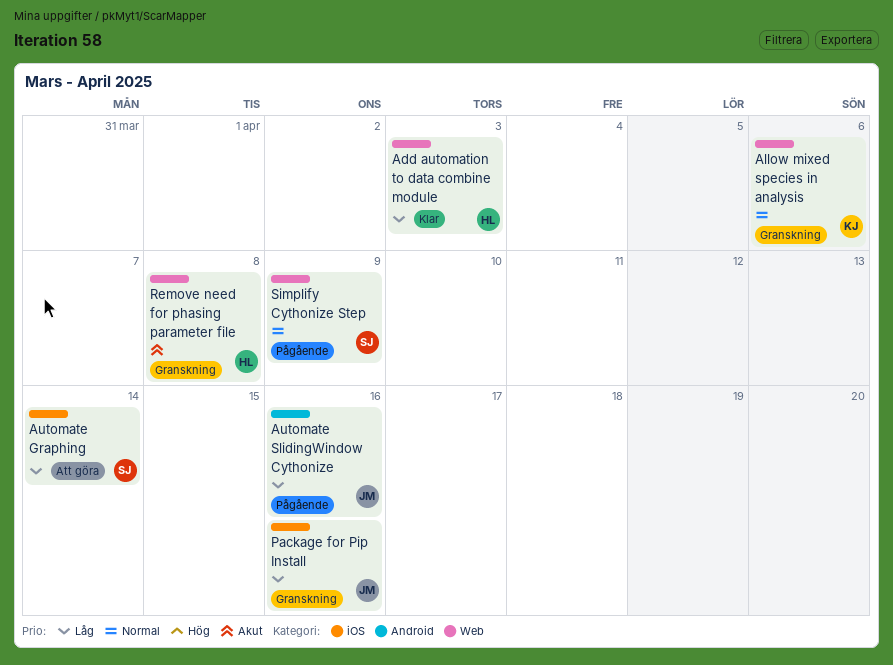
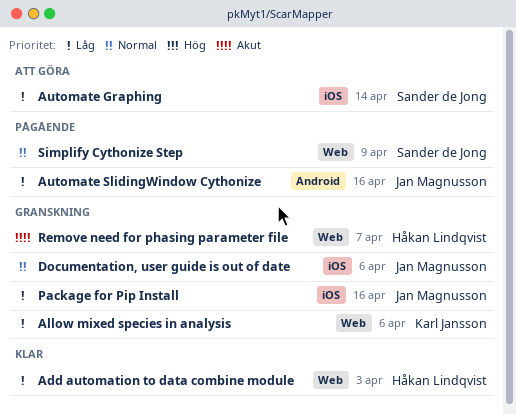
Allow mixed species in analysis, priority: Normal -> Låg
Documentation, user guide is out of date: none -> present
Remove need for phasing parameter file, due: Apr 8 -> Apr 7

